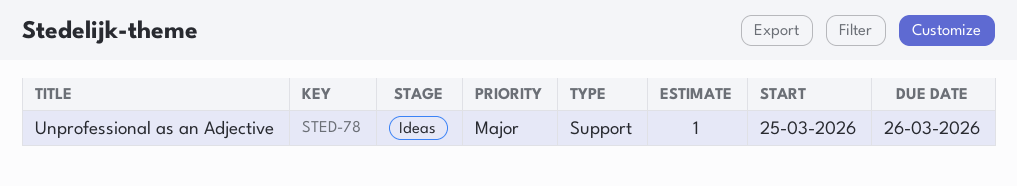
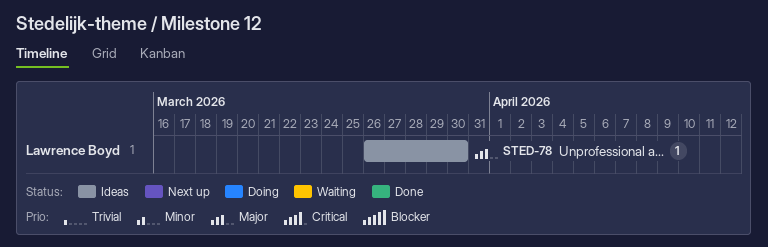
STED-78, start: Mar 25 -> Mar 26
STED-78, due: Mar 26 -> Mar 30

